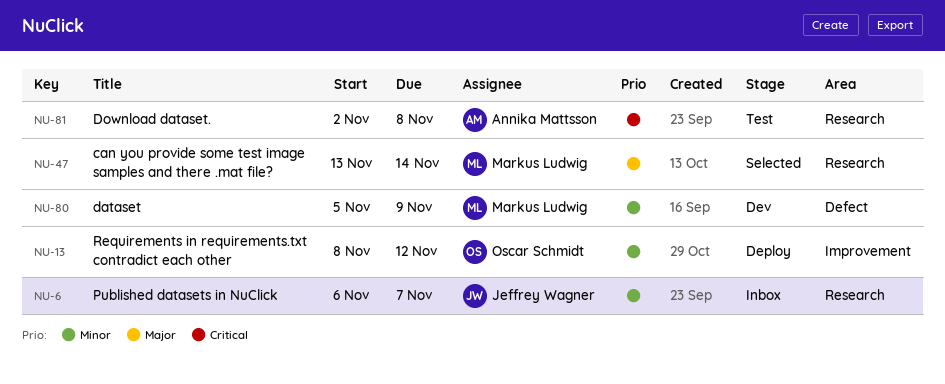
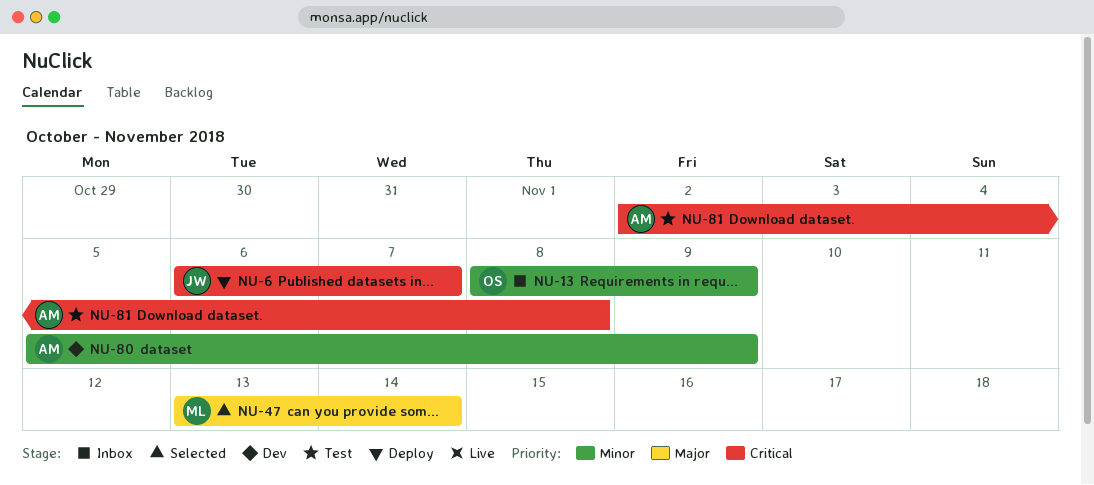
NU-6, status: Inbox -> Deploy
NU-6, priority: Minor -> Critical
NU-13, status: Deploy -> Inbox
NU-13, due: Nov 12 -> Nov 9
NU-80, owner: Markus Ludwig -> Annika Mattsson

